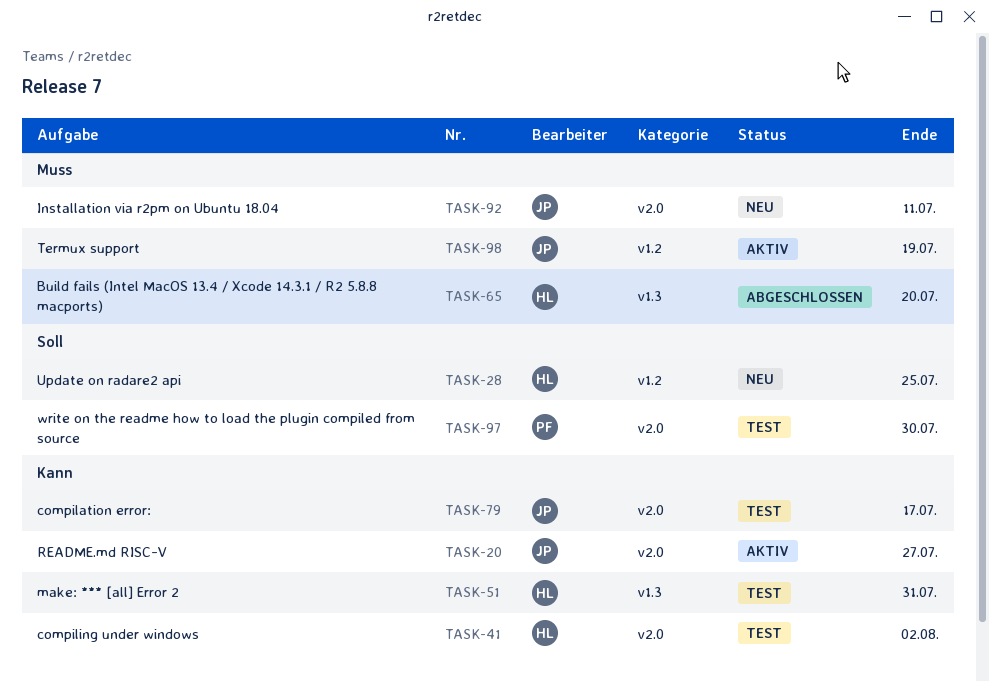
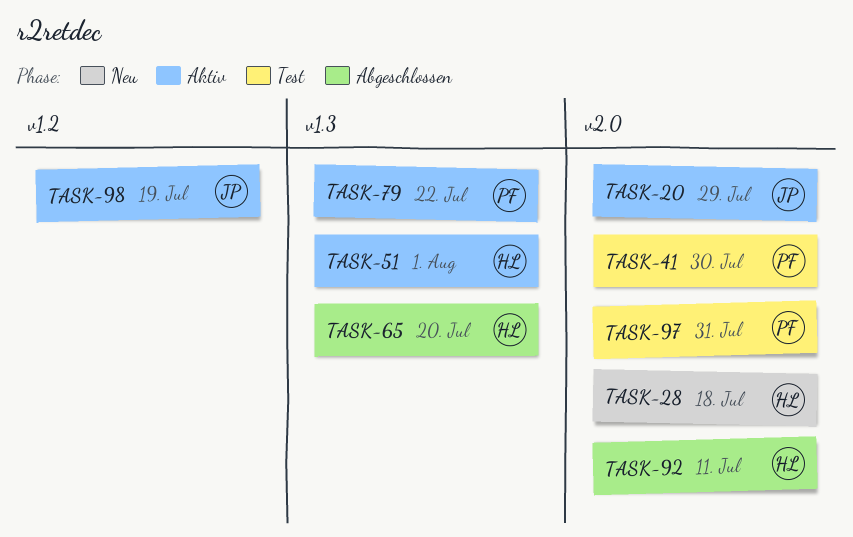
TASK-20, due: Jul 27 -> Jul 29
TASK-28, label: v1.2 -> v2.0
TASK-28, due: Jul 25 -> Jul 18
TASK-41, owner: HL -> PF
TASK-41, due: Aug 2 -> Jul 30
TASK-51, status: Test -> Aktiv
TASK-51, due: Jul 31 -> Aug 1
TASK-79, status: Test -> Aktiv
TASK-79, owner: JP -> PF
TASK-79, label: v2.0 -> v1.3
TASK-79, due: Jul 17 -> Jul 22
TASK-92, status: Neu -> Abgeschlossen
TASK-92, owner: JP -> HL
TASK-97, due: Jul 30 -> Jul 31

